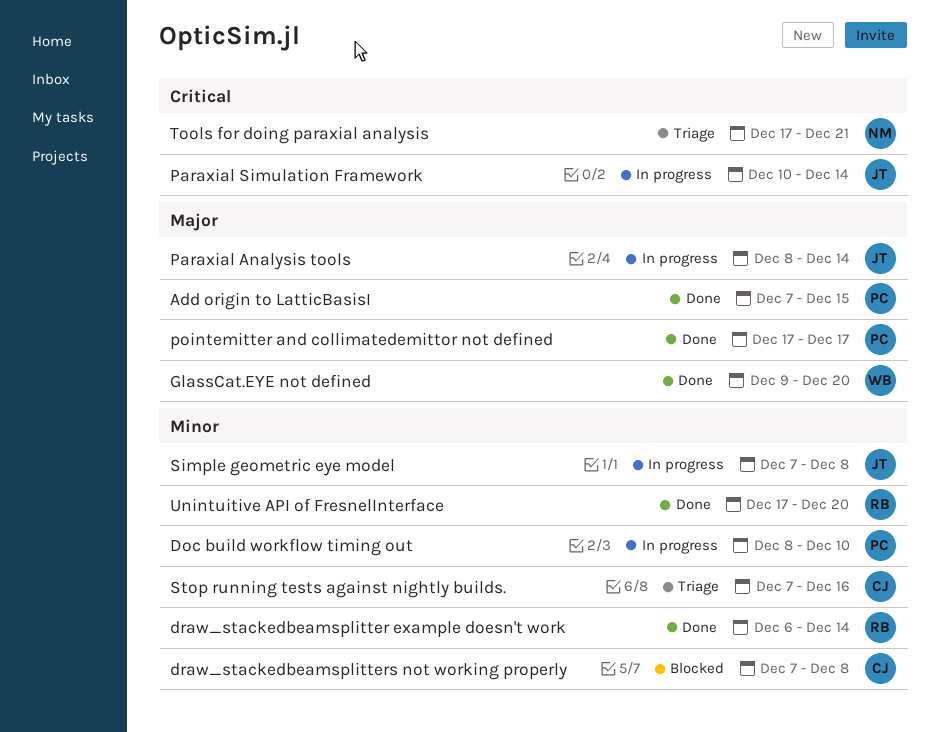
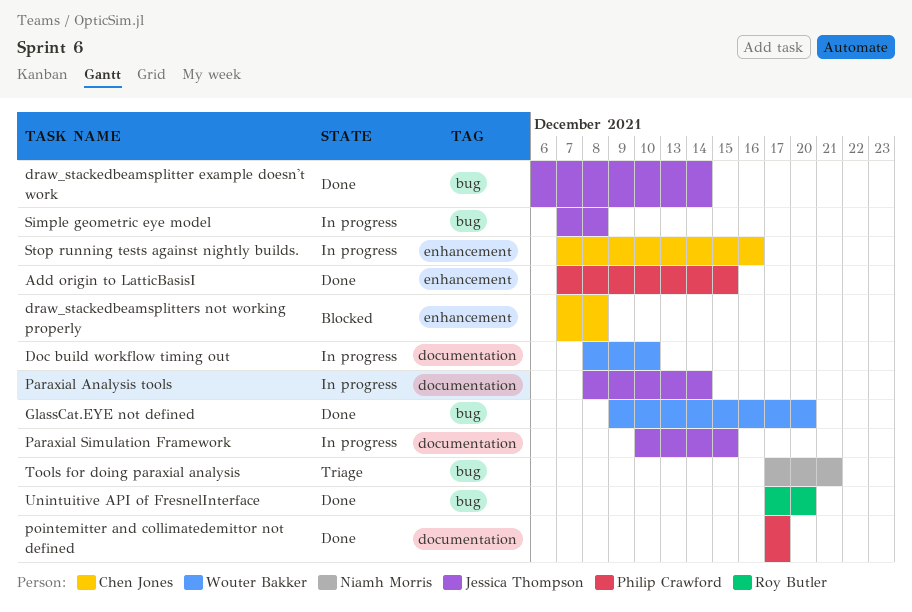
Doc build workflow timing out, owner: Philip Crawford -> Wouter Bakker
draw_stackedbeamsplitter example doesn't work, owner: Roy Butler -> Jessica Thompson
Paraxial Simulation Framework, due: Dec 14 -> Dec 15
Stop running tests against nightly builds., status: Triage -> In progress

